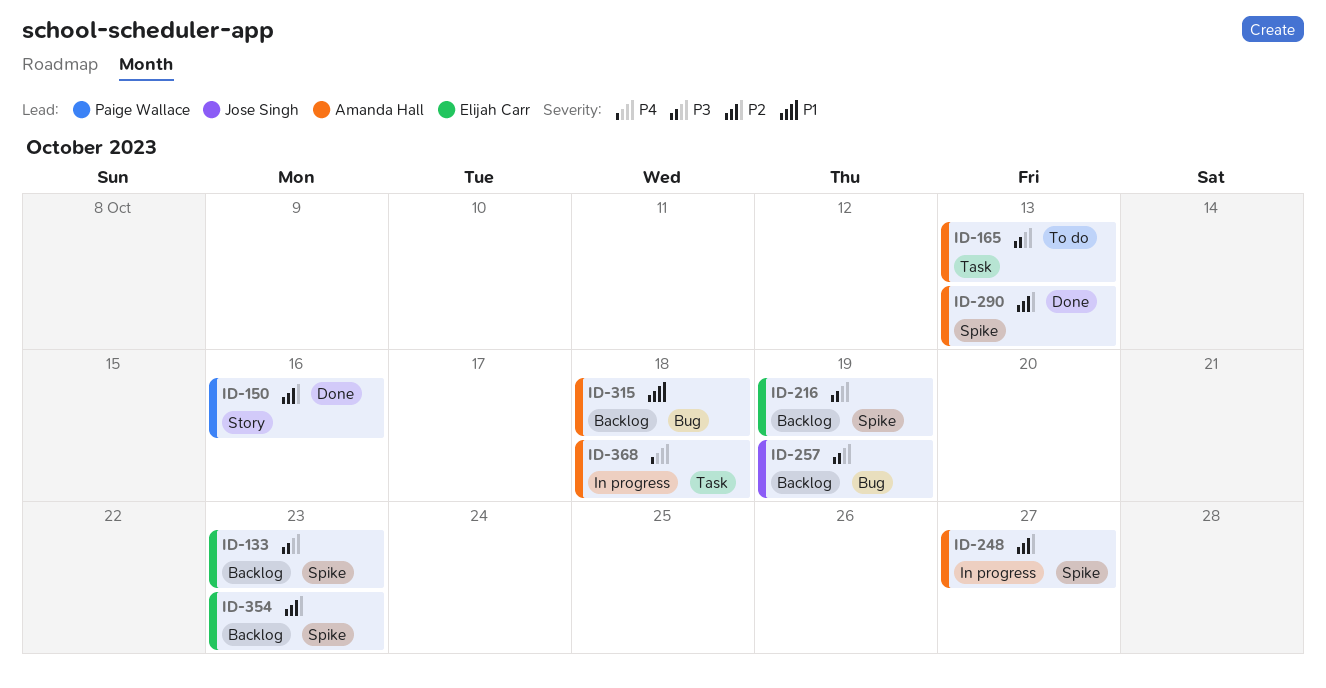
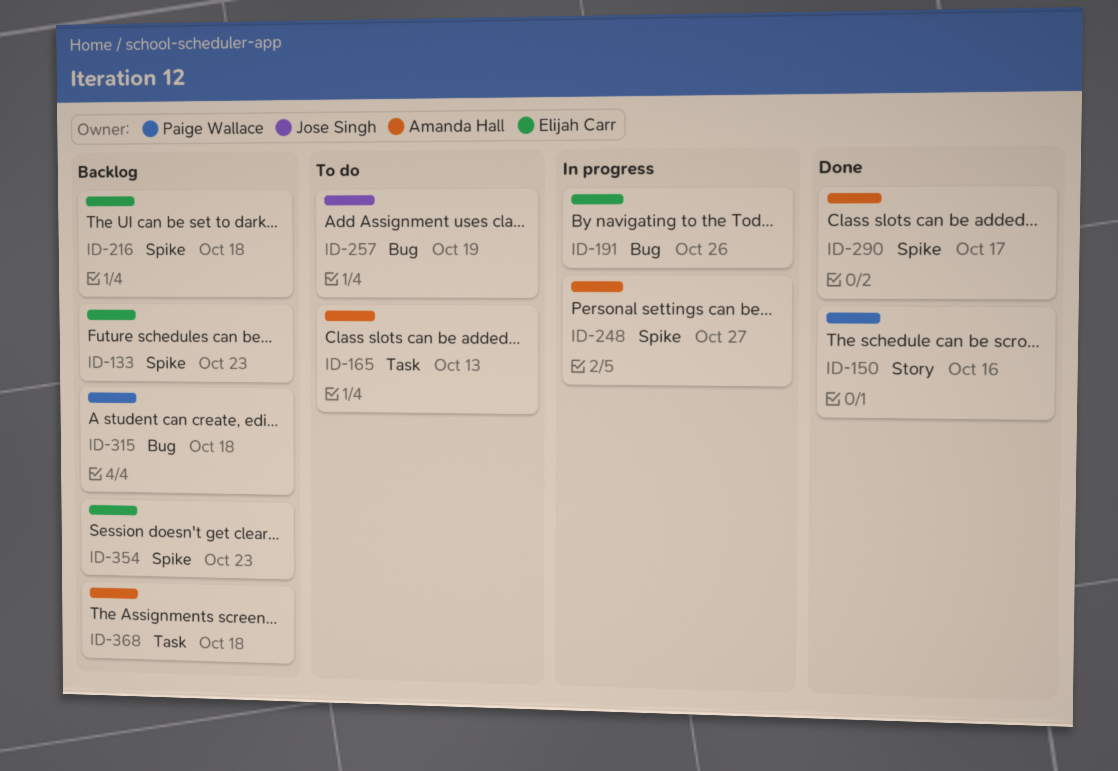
ID-191: none -> present
ID-216, due: Oct 19 -> Oct 18
ID-257, status: Backlog -> To do
ID-290, due: Oct 13 -> Oct 17
ID-315, owner: Amanda Hall -> Paige Wallace
ID-368, status: In progress -> Backlog

